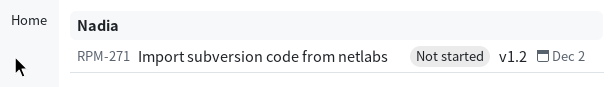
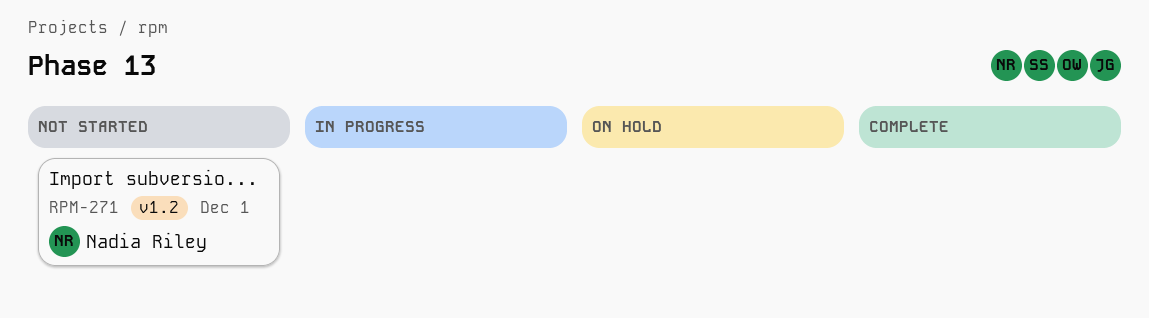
RPM-271, due: Dec 2 -> Dec 1

